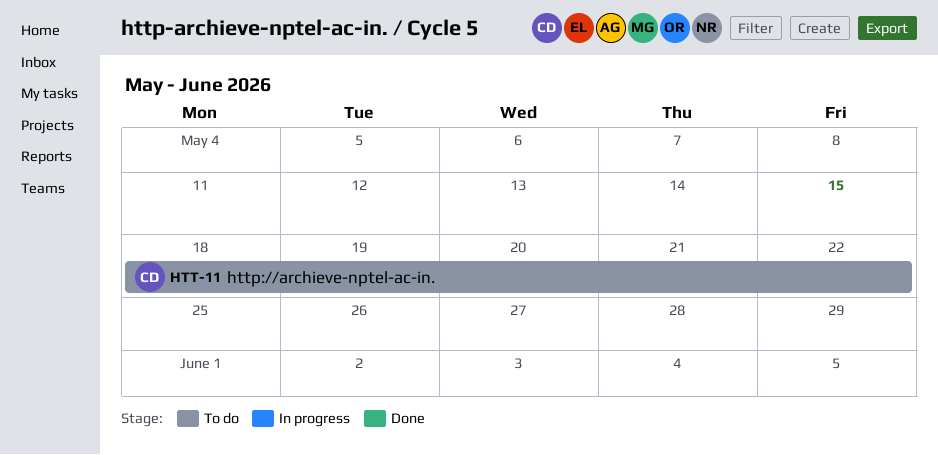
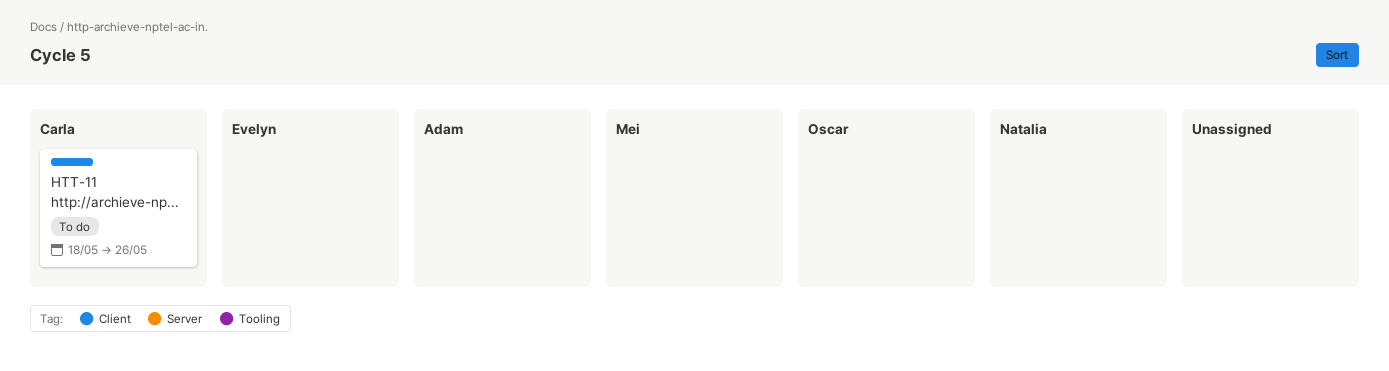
HTT-11, due: May 22 -> May 26

